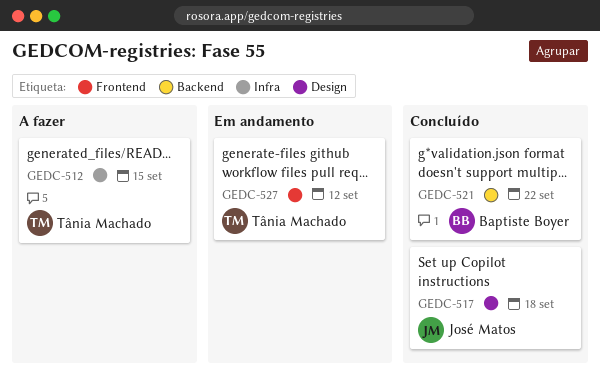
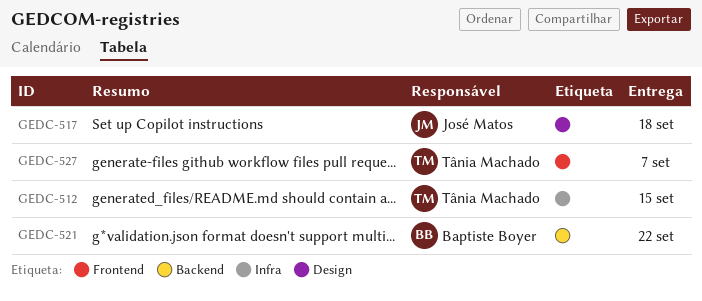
GEDC-527, due: Sep 12 -> Sep 7

